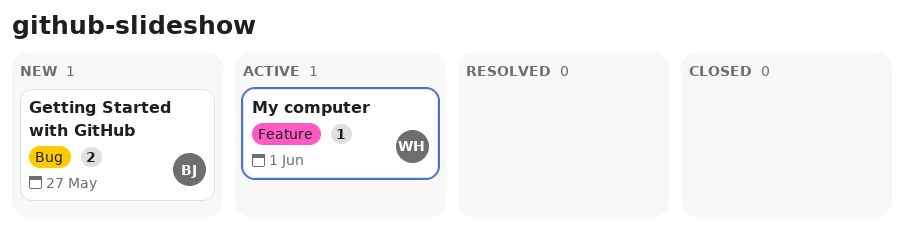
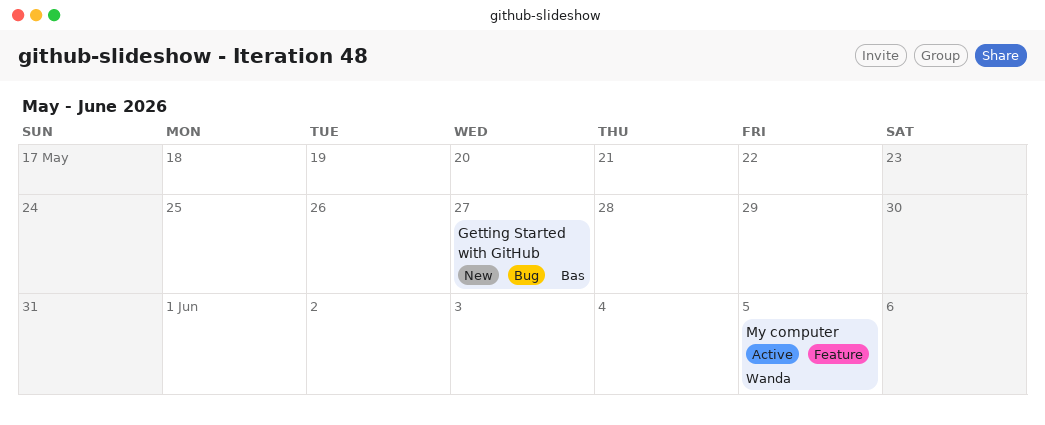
My computer, due: Jun 1 -> Jun 5

